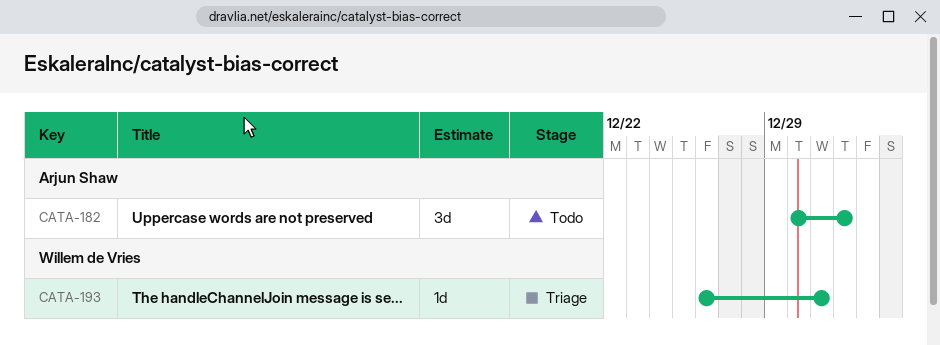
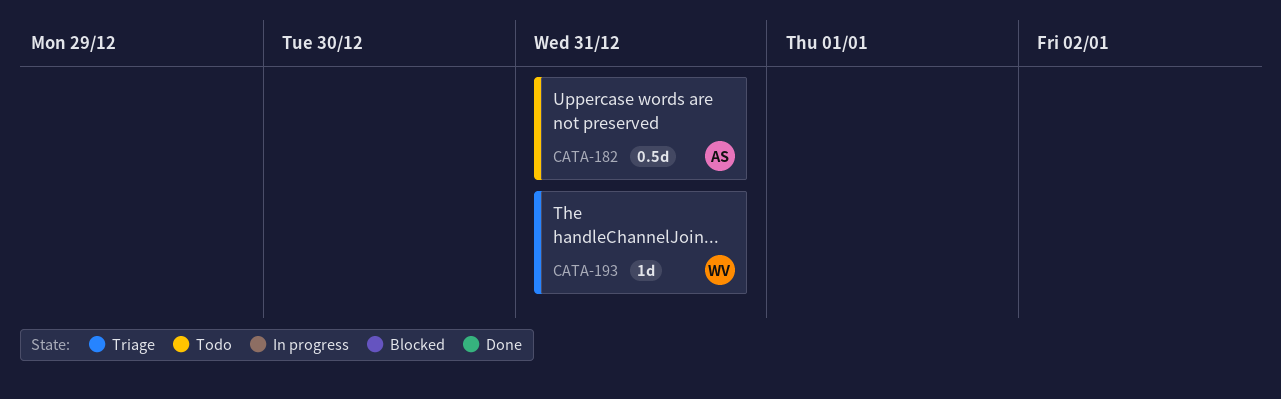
CATA-182, estimate: 3d -> 0.5d
CATA-182, due: Jan 1 -> Dec 31

